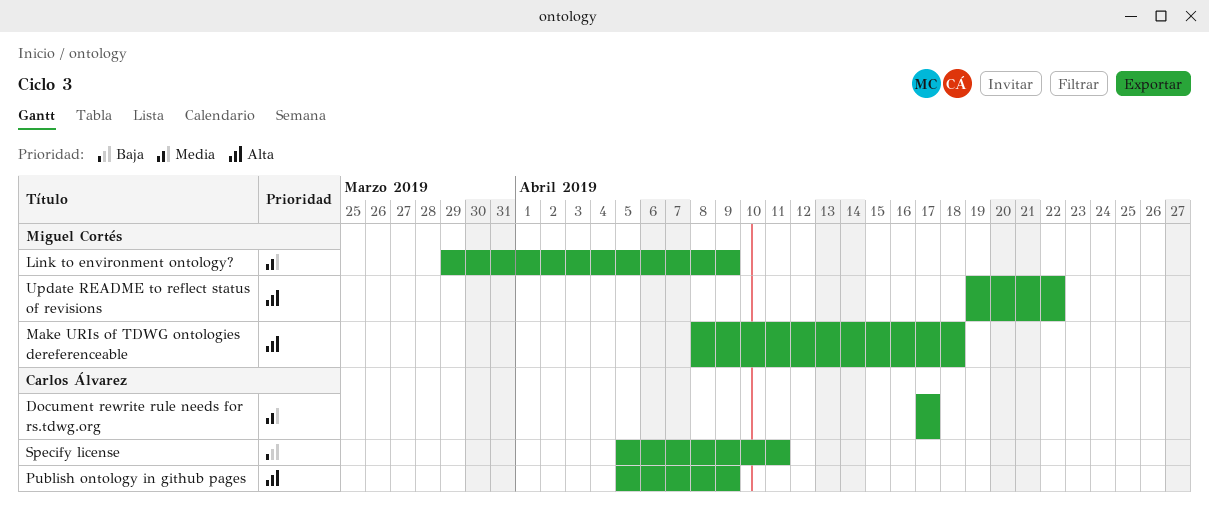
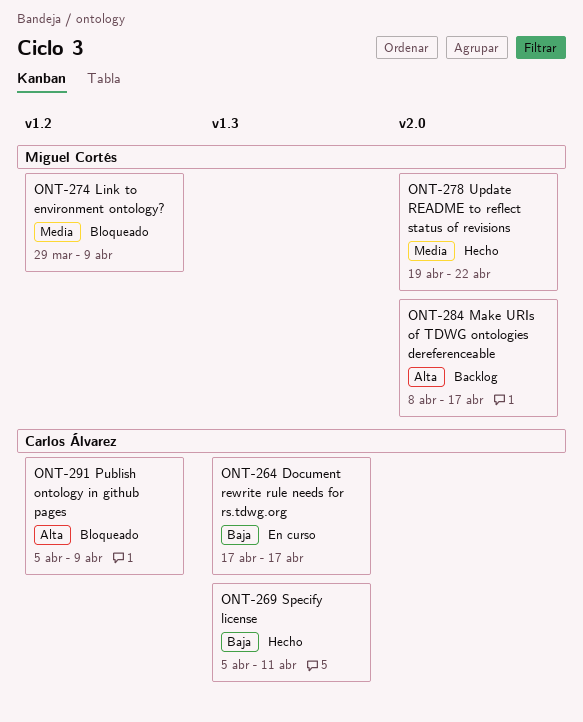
Document rewrite rule needs for rs.tdwg.org, priority: Media -> Baja
Make URIs of TDWG ontologies dereferenceable, due: Apr 18 -> Apr 17
Update README to reflect status of revisions, priority: Alta -> Media

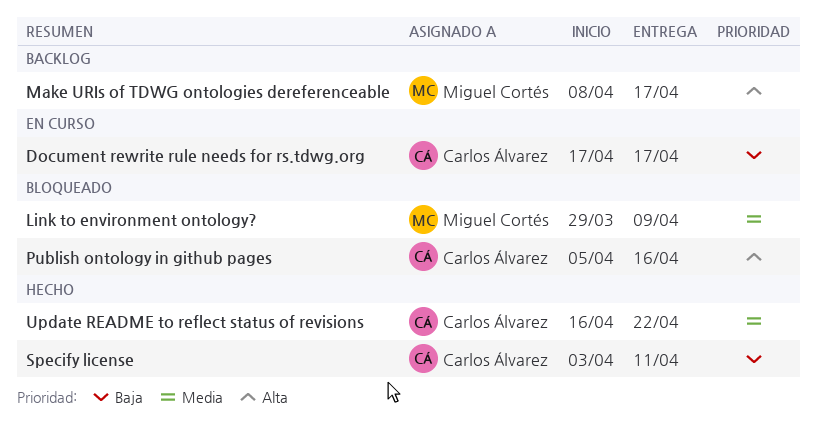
Publish ontology in github pages, due: Apr 9 -> Apr 16
Specify license, start: Apr 5 -> Apr 3
Update README to reflect status of revisions, owner: Miguel Cortés -> Carlos Álvarez
Update README to reflect status of revisions, start: Apr 19 -> Apr 16

